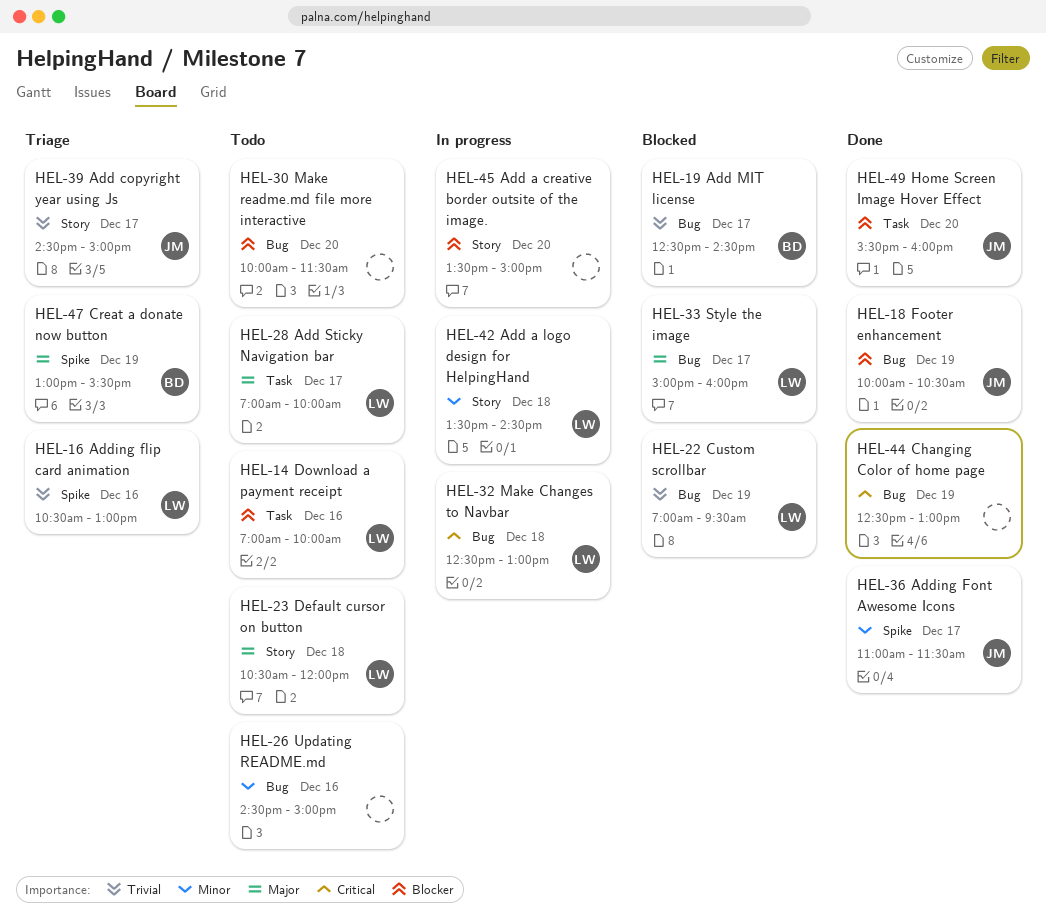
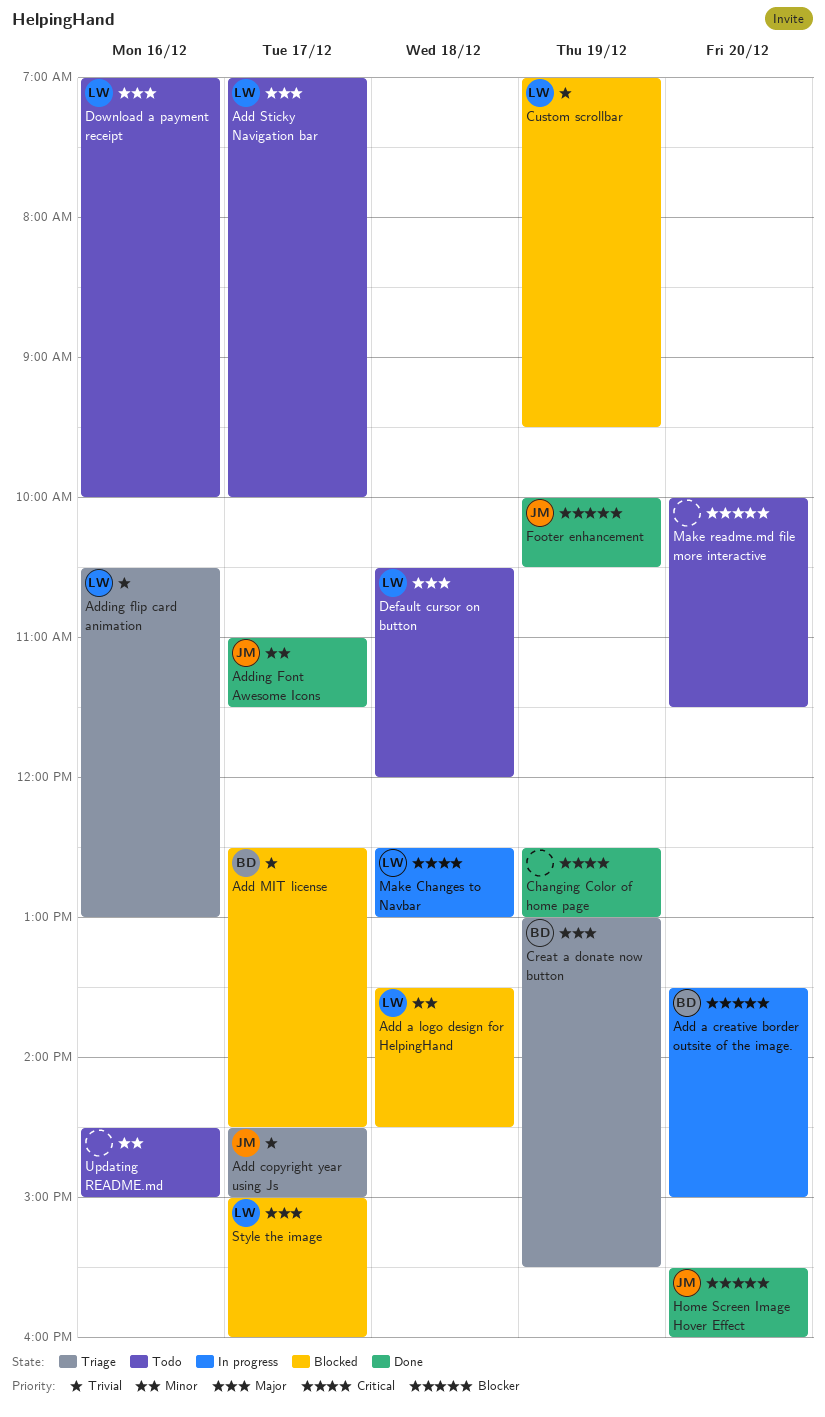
Add a creative border outsite of the image., owner: none -> BD
Add a logo design for HelpingHand, status: In progress -> Blocked
Download a payment receipt, priority: Blocker -> Major

